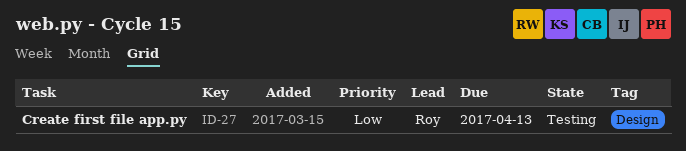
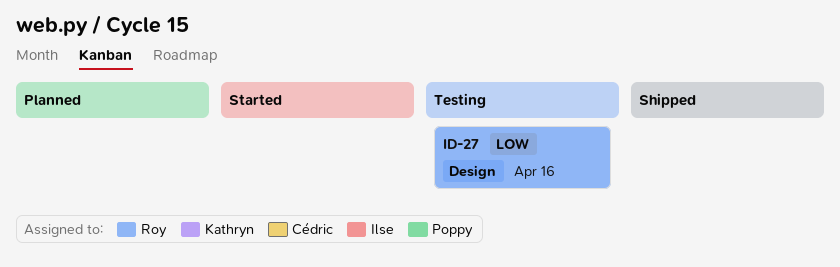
ID-27, due: Apr 13 -> Apr 16

